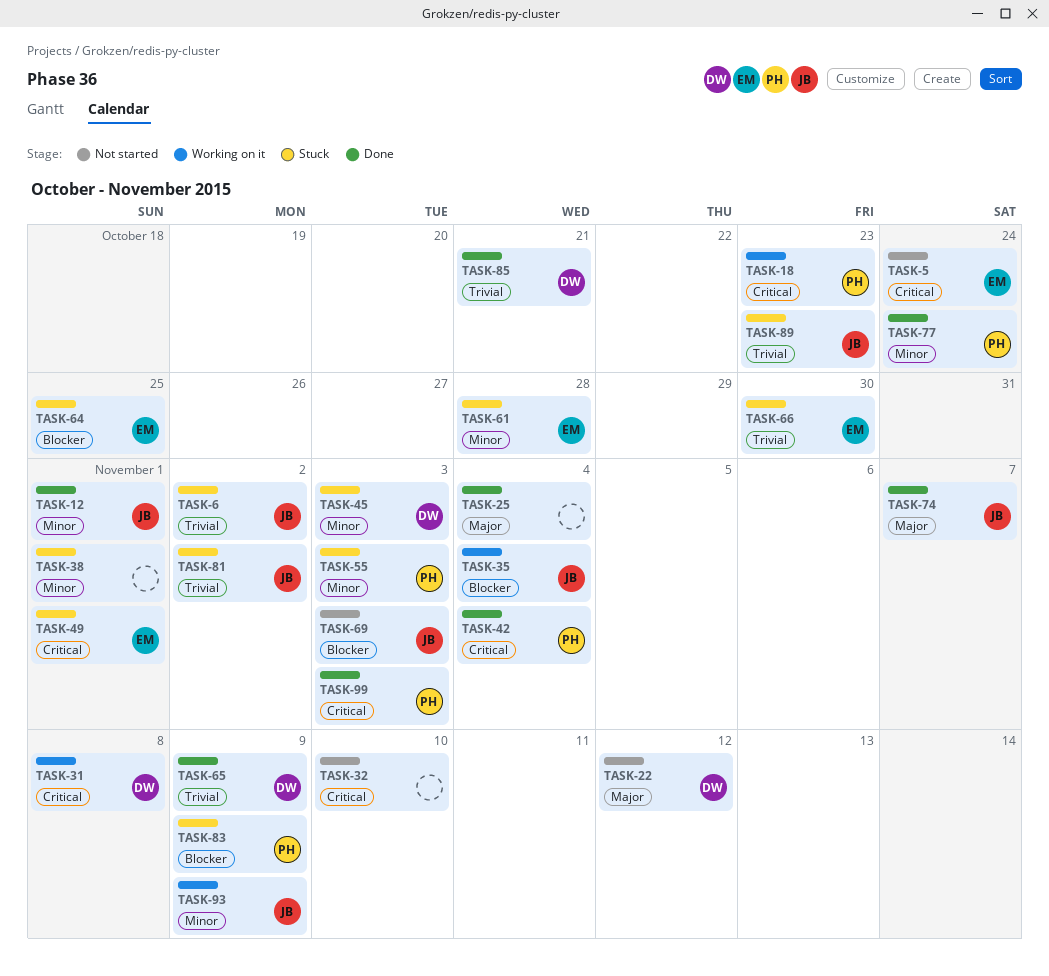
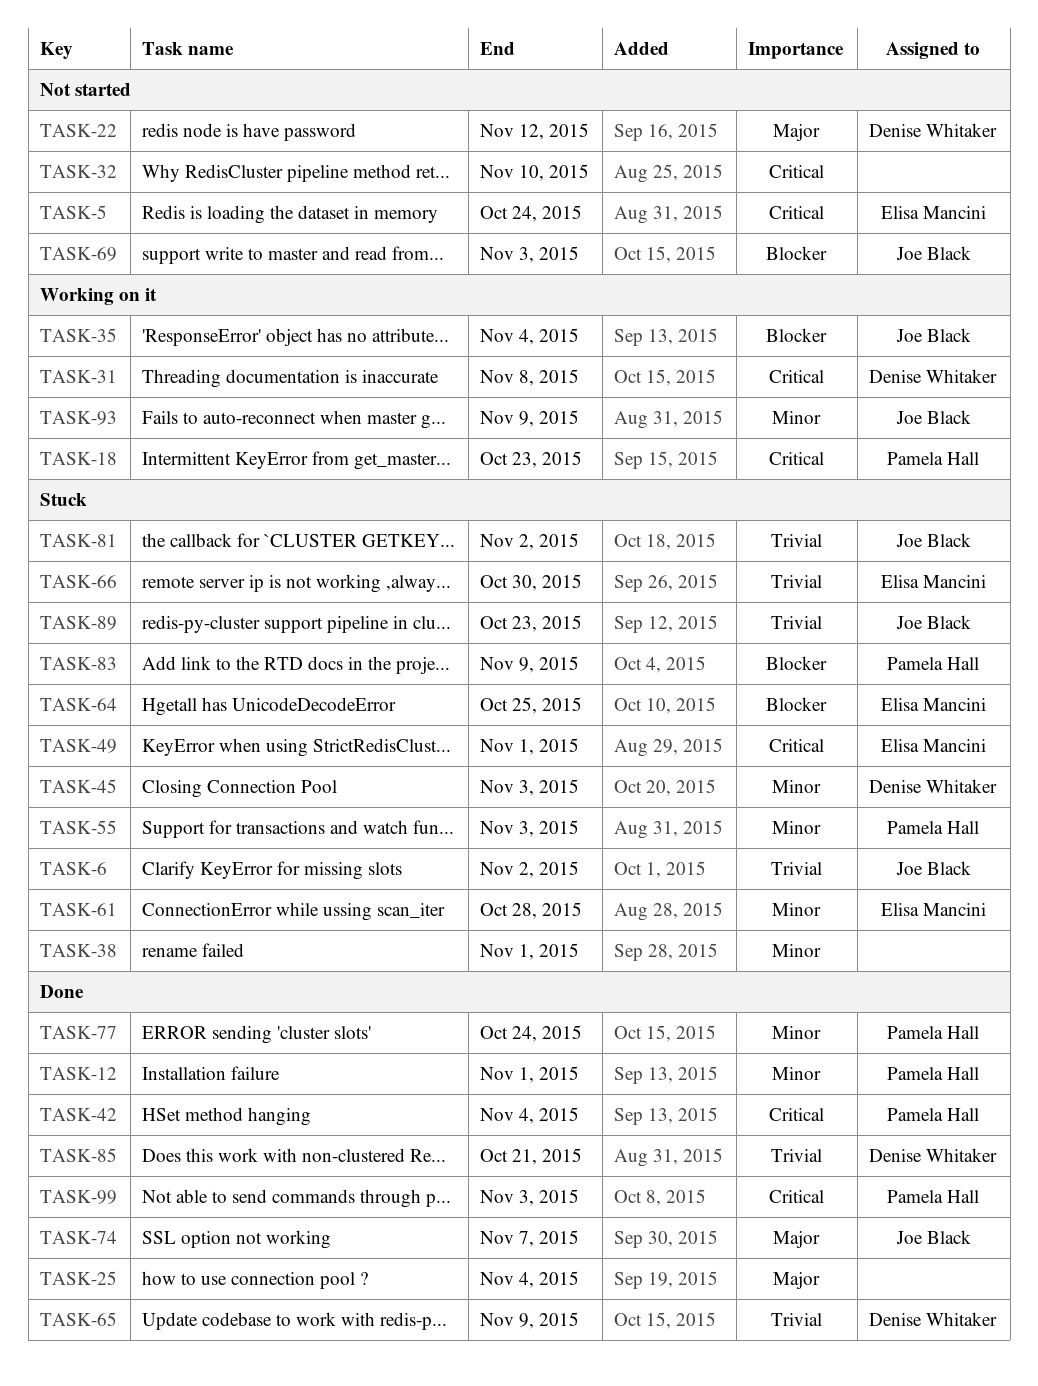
TASK-12, owner: Joe Black -> Pamela Hall

